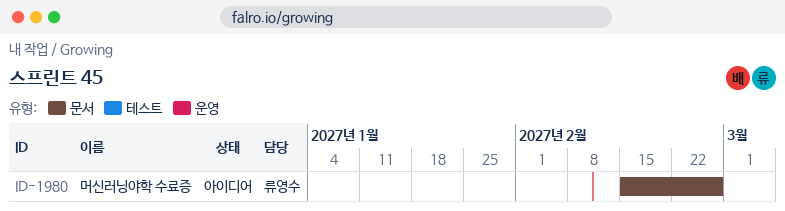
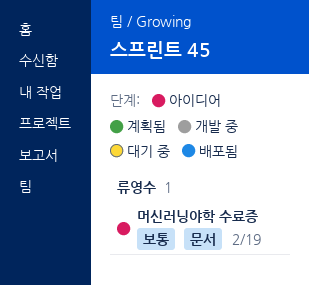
머신러닝야학 수료증, due: Feb 26 -> Feb 19

